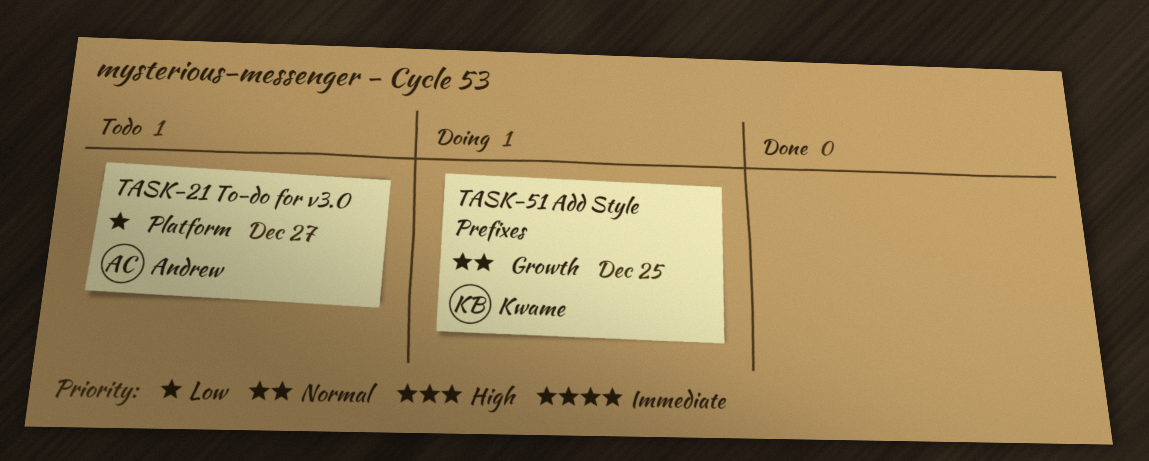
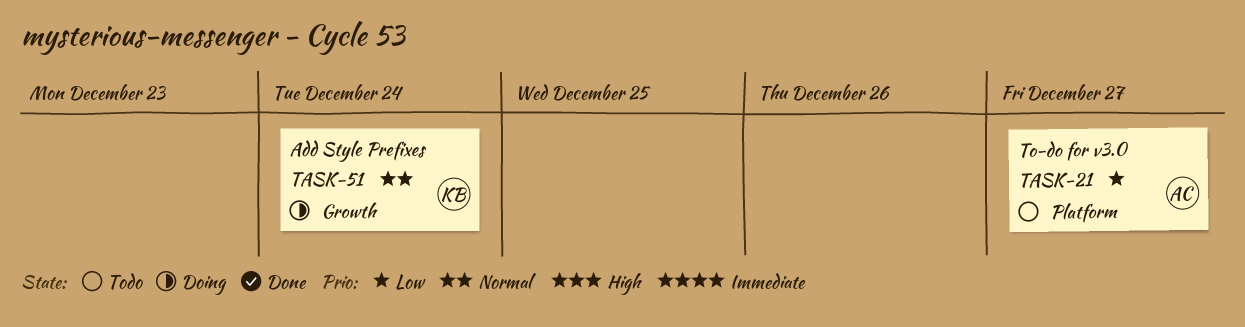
TASK-51, due: Dec 25 -> Dec 24

